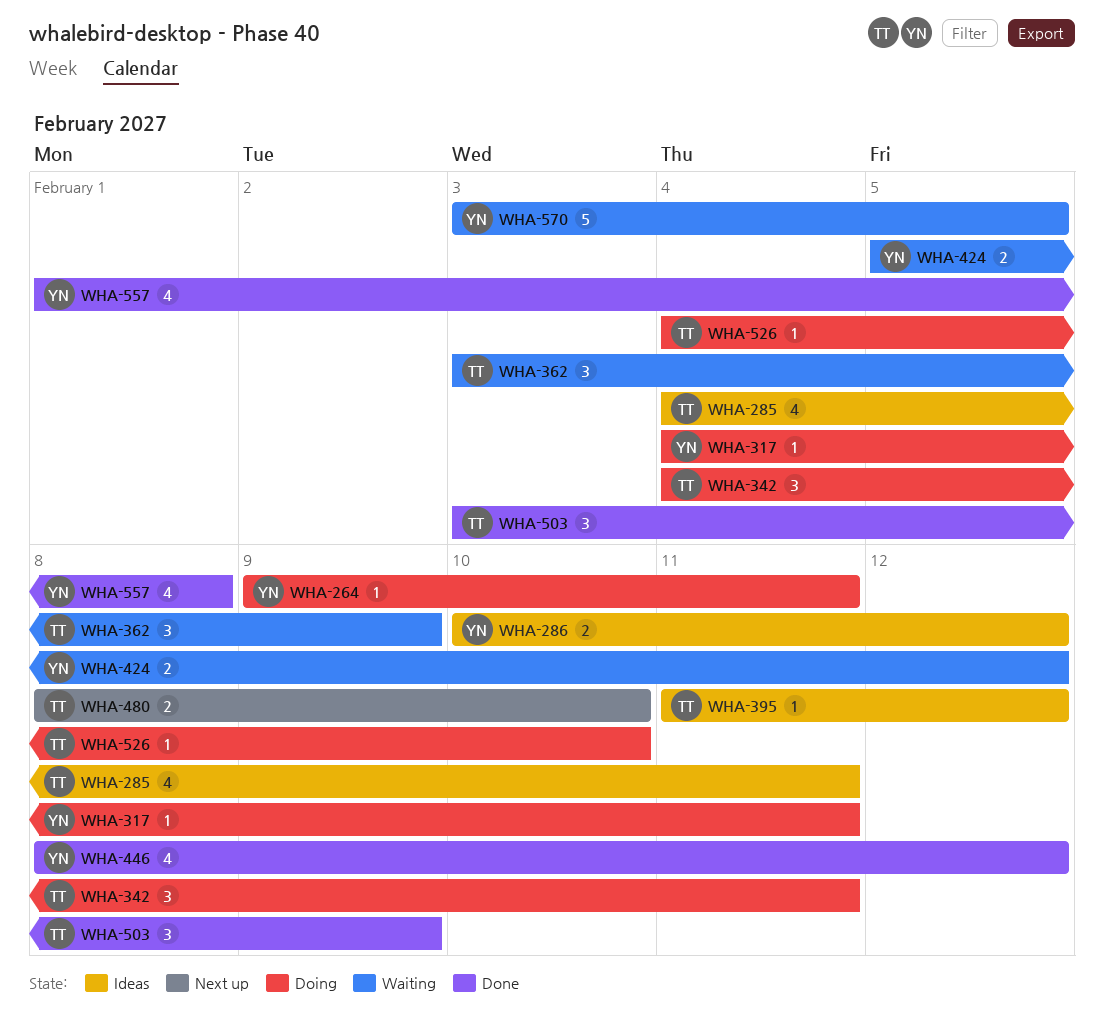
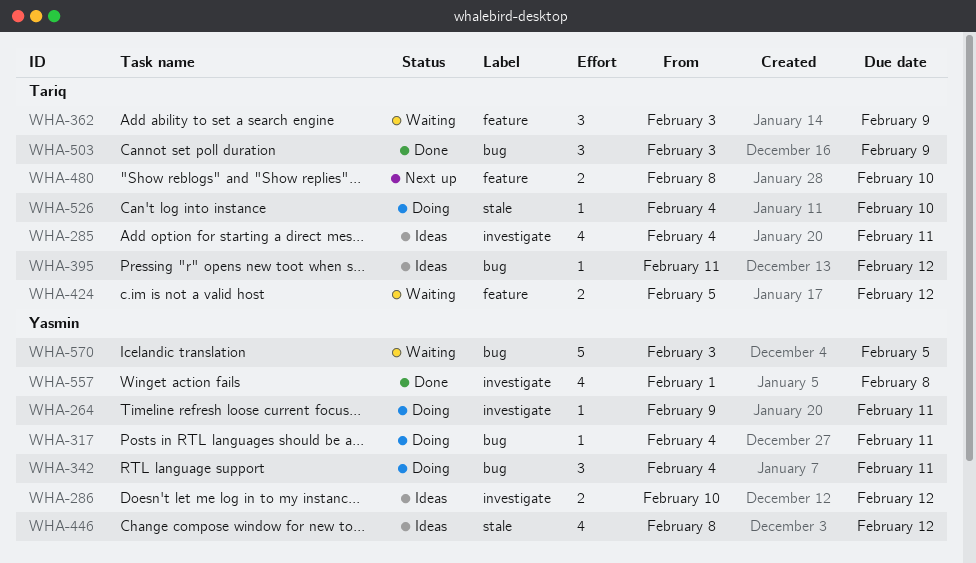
WHA-342, owner: Tariq -> Yasmin
WHA-424, owner: Yasmin -> Tariq
WHA-446, status: Done -> Ideas

